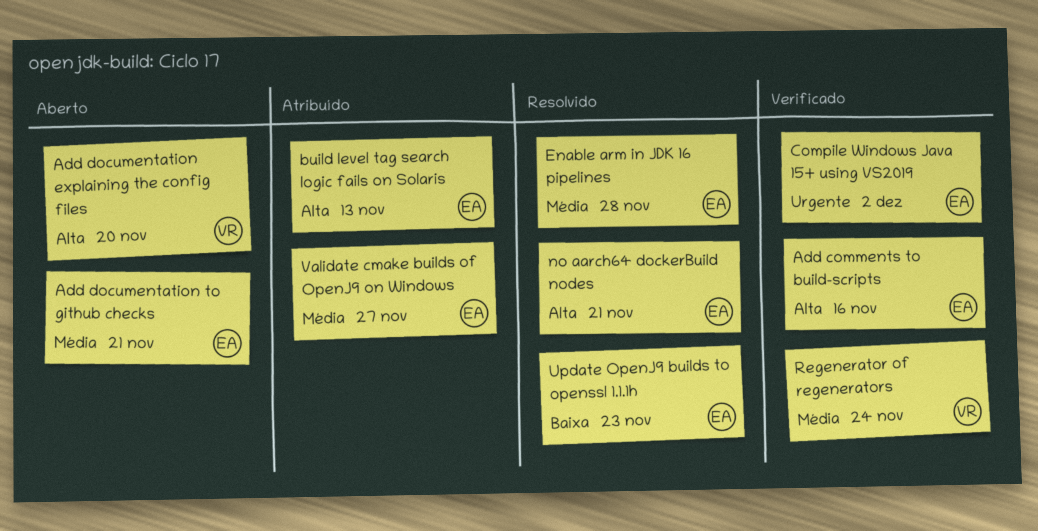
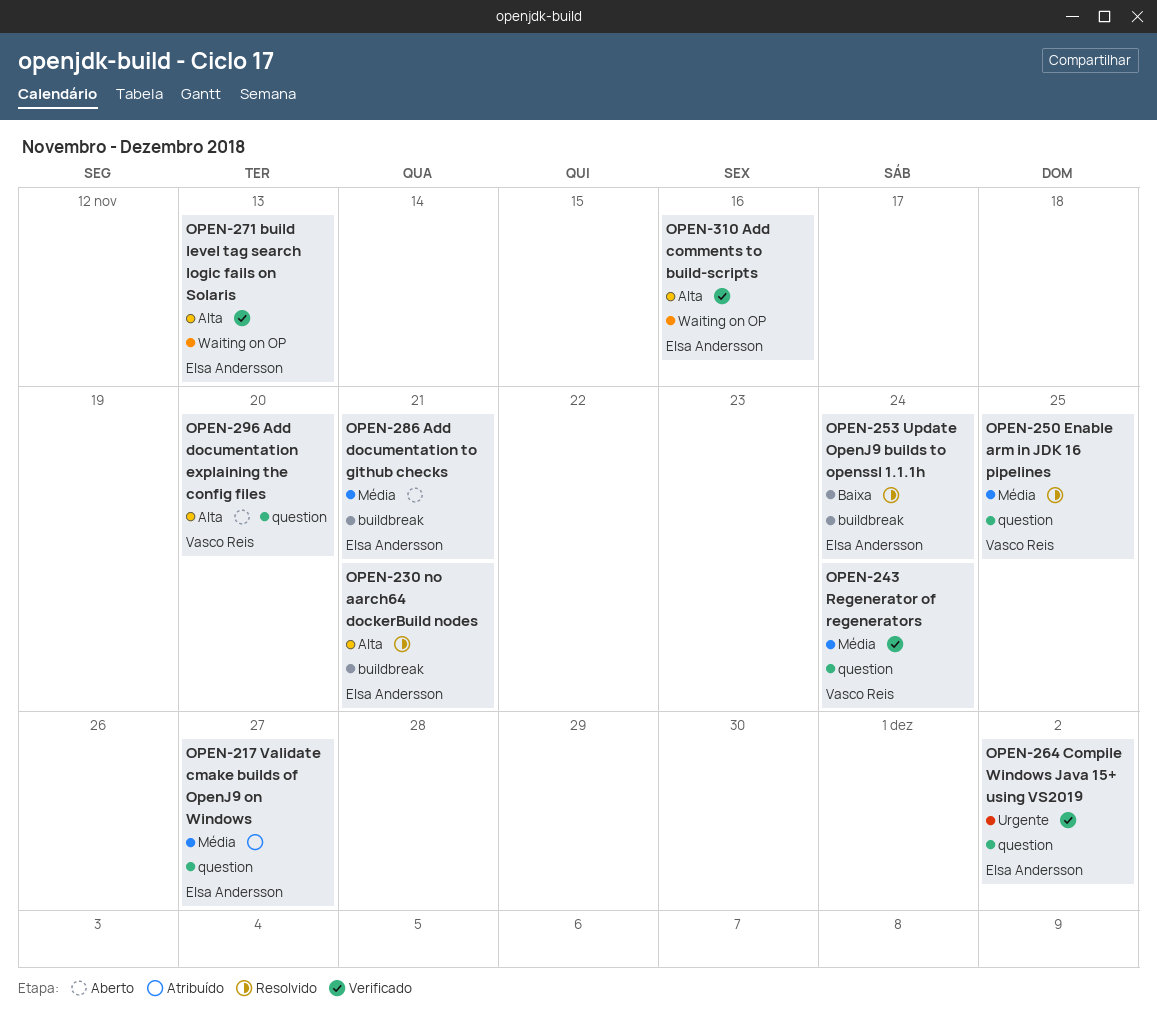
build level tag search logic fails on Solaris, status: Atribuído -> Verificado
Enable arm in JDK 16 pipelines, owner: Elsa Andersson -> Vasco Reis
Enable arm in JDK 16 pipelines, due: Nov 28 -> Nov 25
Update OpenJ9 builds to openssl 1.1.1h, due: Nov 23 -> Nov 24

